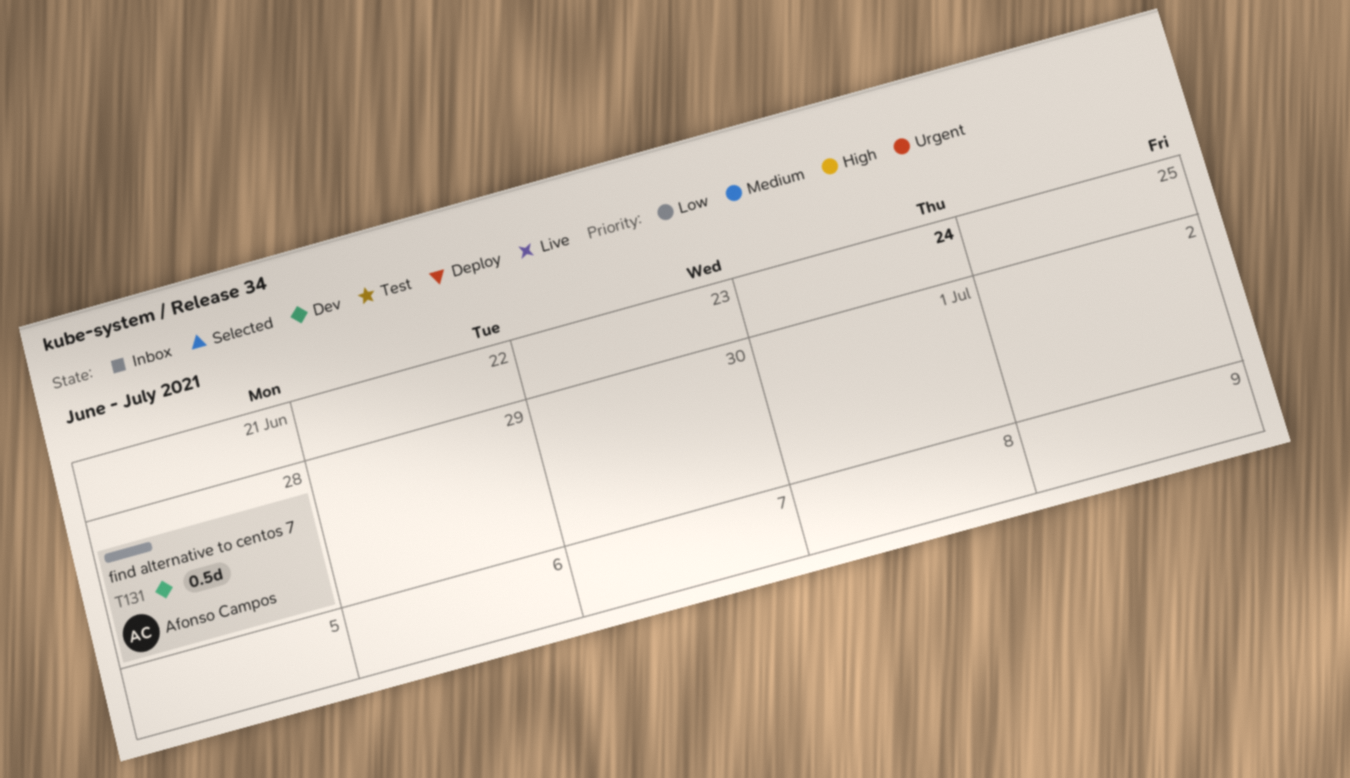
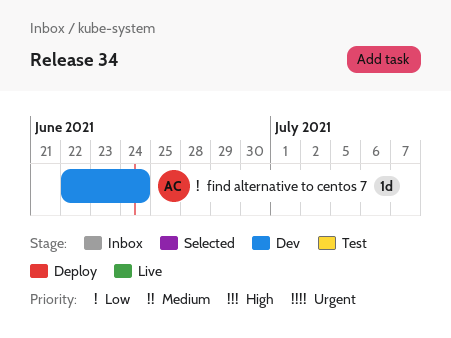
find alternative to centos 7, estimate: 0.5d -> 1d
find alternative to centos 7, due: Jun 28 -> Jun 24

